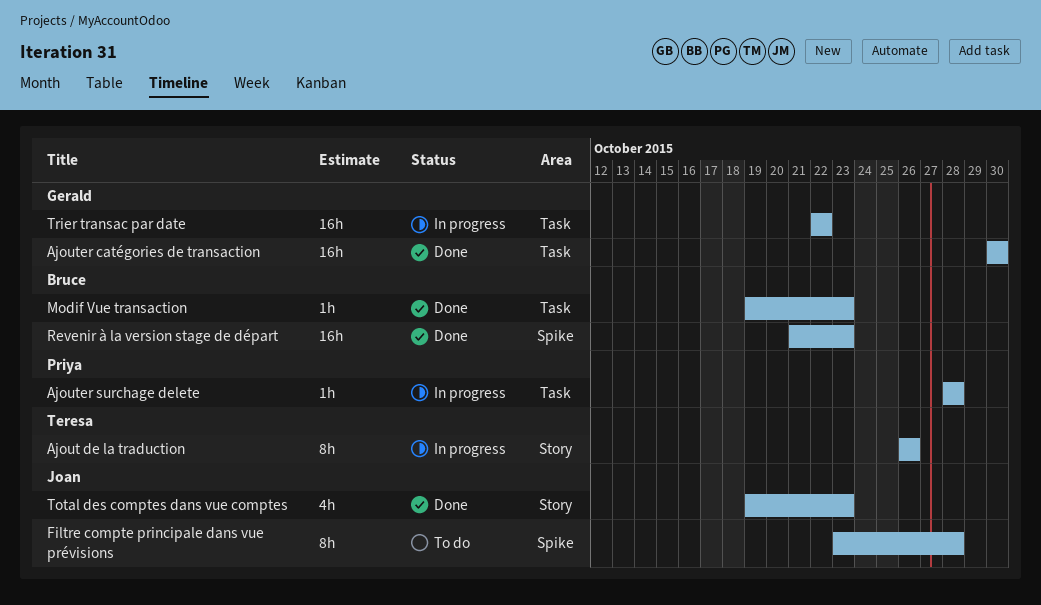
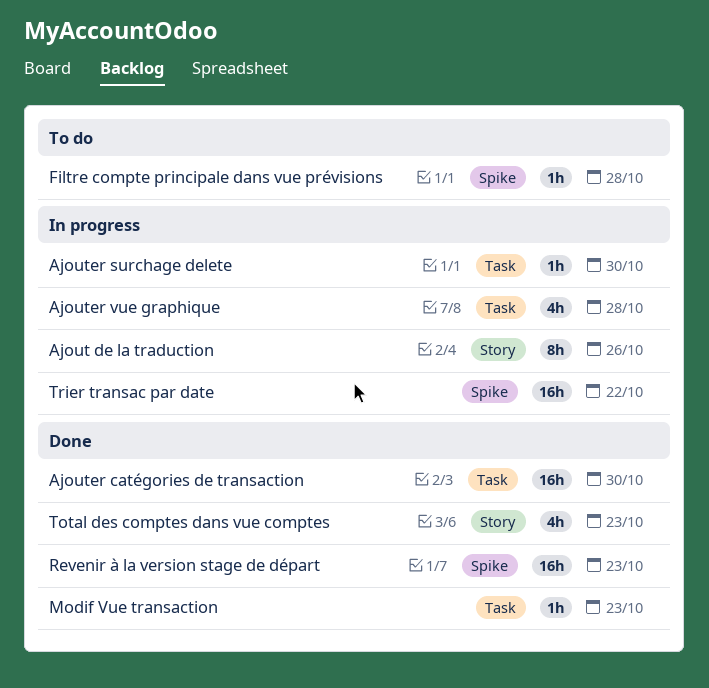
Ajouter surchage delete, due: Oct 28 -> Oct 30
Ajouter vue graphique: none -> present
Filtre compte principale dans vue prévisions, estimate: 8h -> 1h
Trier transac par date, label: Task -> Spike

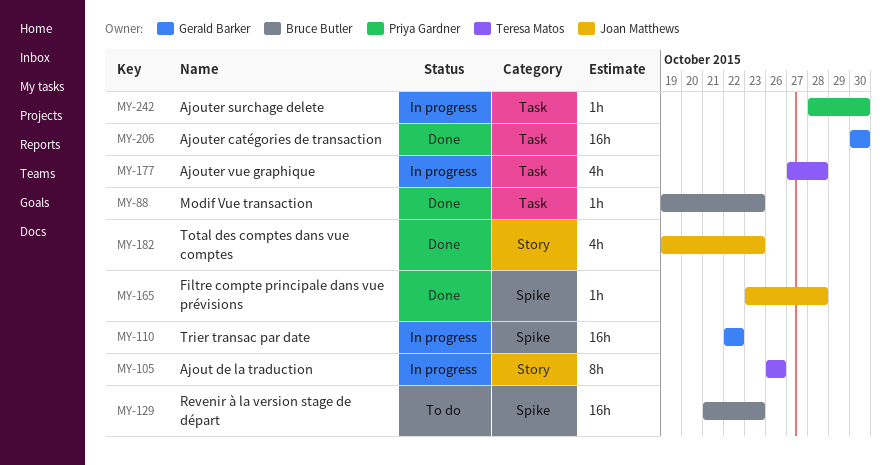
Filtre compte principale dans vue prévisions, status: To do -> Done
Revenir à la version stage de départ, status: Done -> To do

